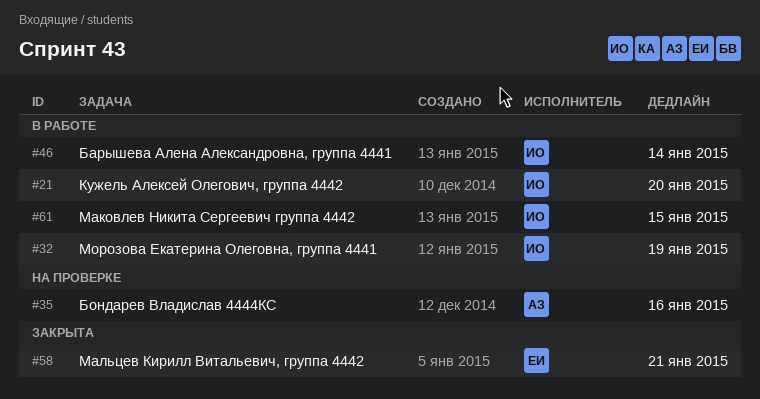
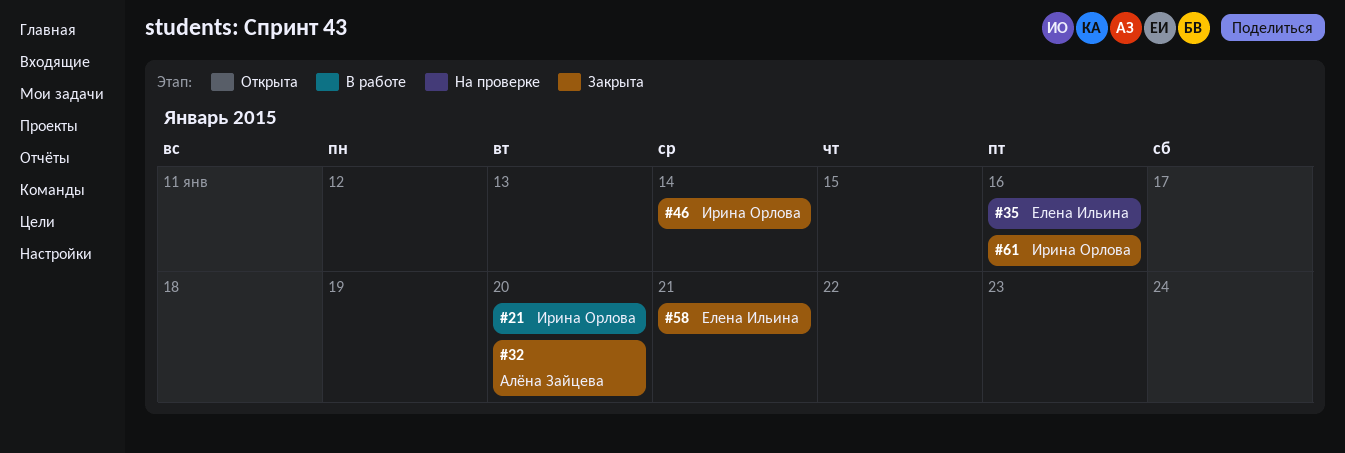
#32, status: В работе -> Закрыта
#32, owner: Ирина Орлова -> Алёна Зайцева
#32, due: Jan 19 -> Jan 20
#35, owner: Алёна Зайцева -> Елена Ильина
#46, status: В работе -> Закрыта
#61, status: В работе -> Закрыта
#61, due: Jan 15 -> Jan 16

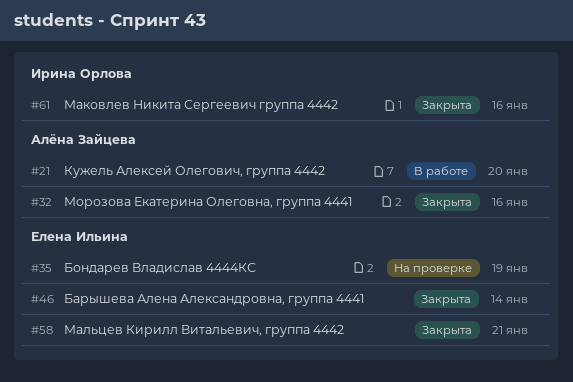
#21, owner: Ирина Орлова -> Алёна Зайцева
#32, due: Jan 20 -> Jan 16
#35, due: Jan 16 -> Jan 19
#46, owner: Ирина Орлова -> Елена Ильина

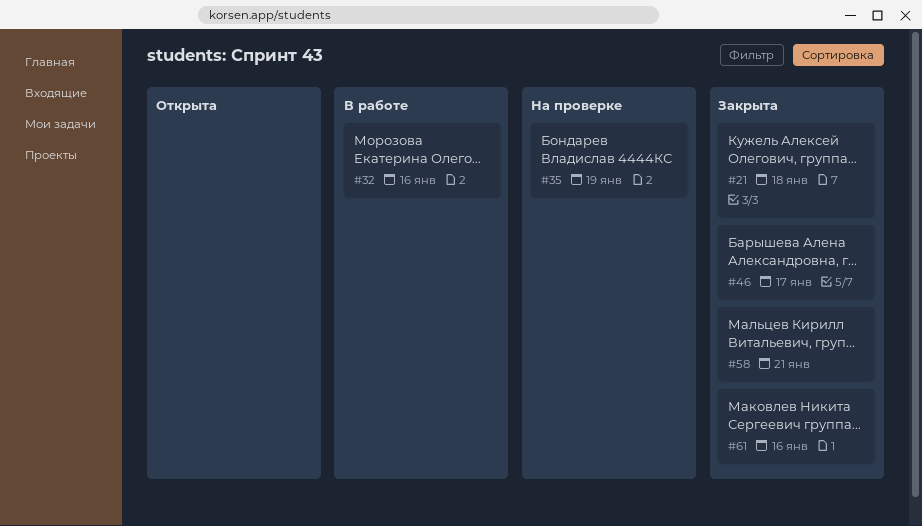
#21, status: В работе -> Закрыта
#21, due: Jan 20 -> Jan 18
#32, status: Закрыта -> В работе
#46, due: Jan 14 -> Jan 17

